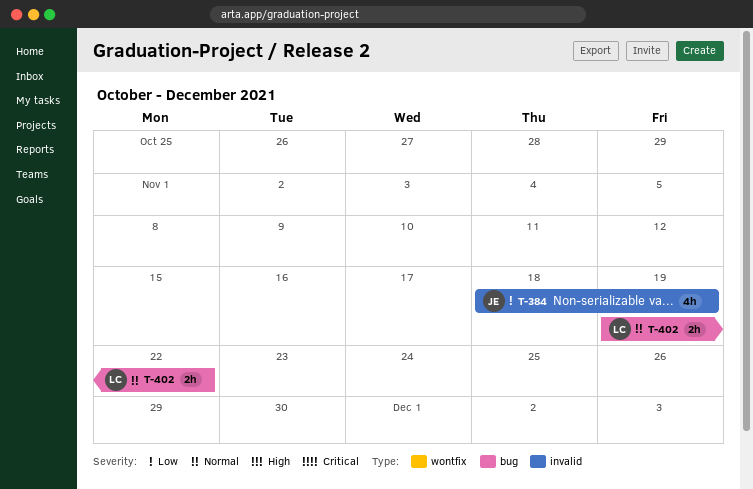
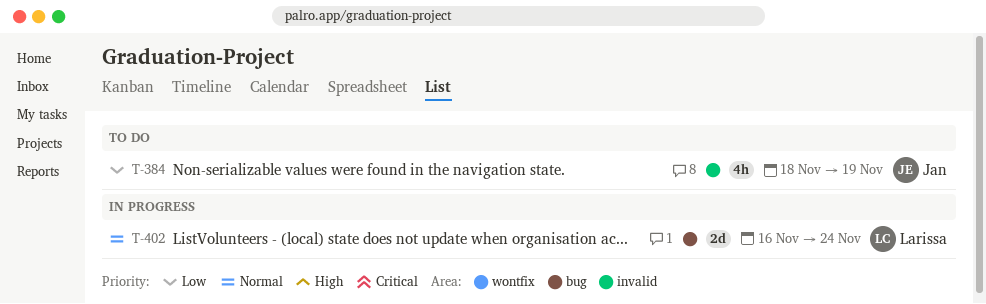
T-402, estimate: 2h -> 2d
T-402, start: Nov 19 -> Nov 16
T-402, due: Nov 22 -> Nov 24

